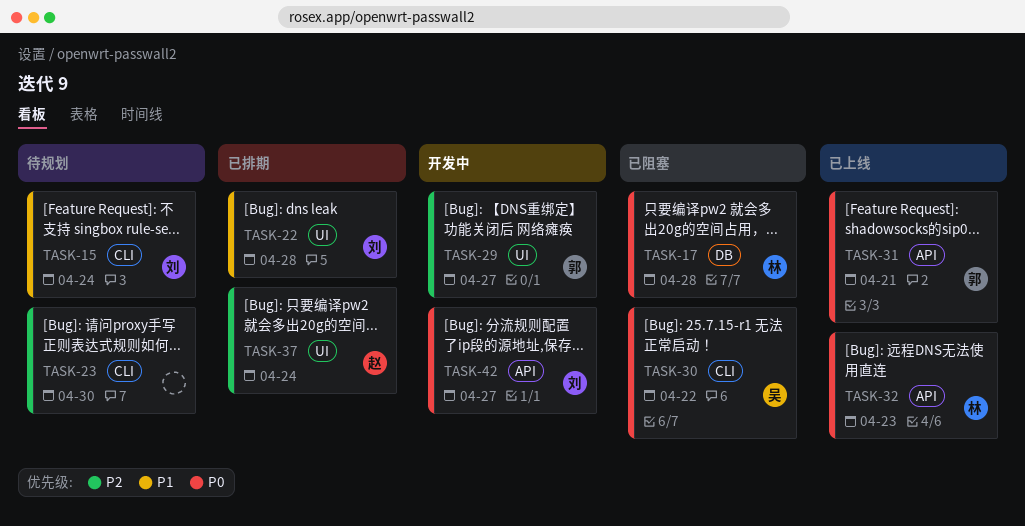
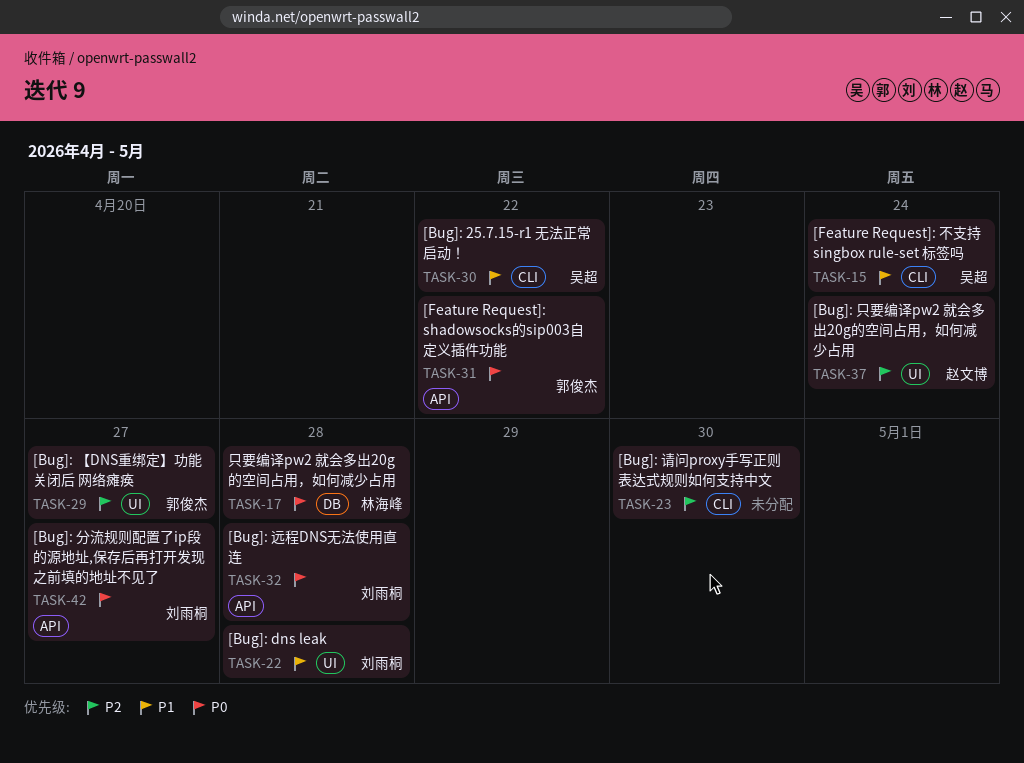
TASK-15, owner: 刘雨桐 -> 吴超
TASK-30, priority: P0 -> P1
TASK-31, due: Apr 21 -> Apr 22
TASK-32, owner: 林海峰 -> 刘雨桐
TASK-32, due: Apr 23 -> Apr 28

